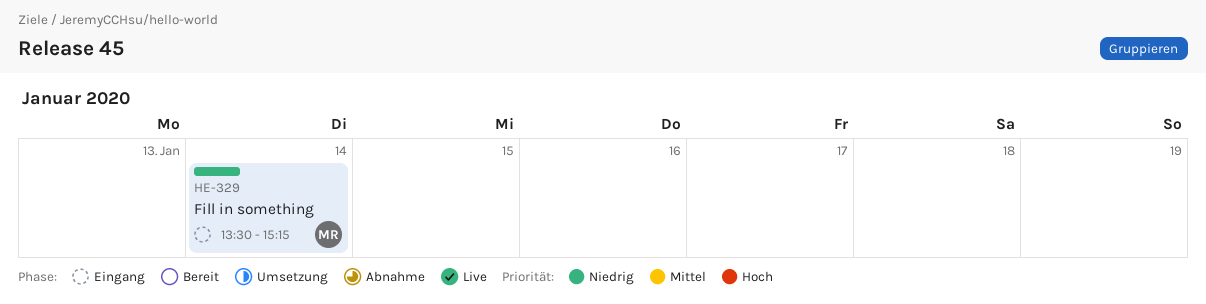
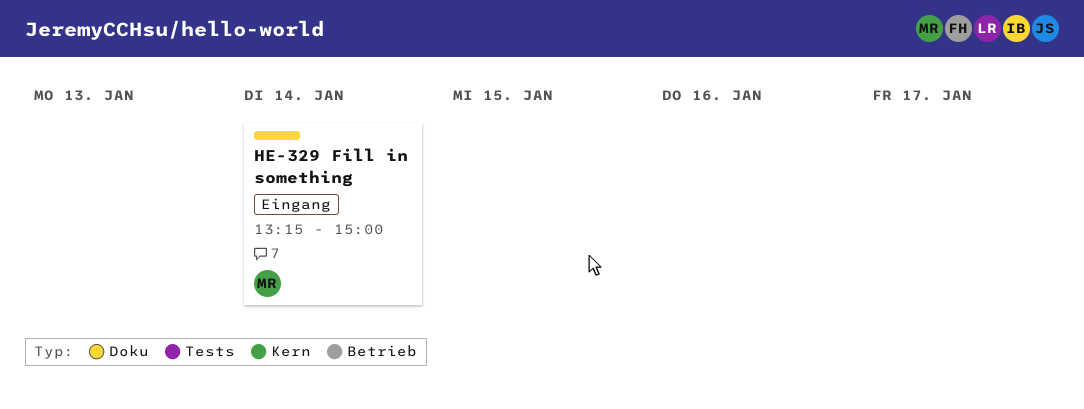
HE-329, begins: 13:30 -> 13:15
HE-329, ends: 15:15 -> 15:00

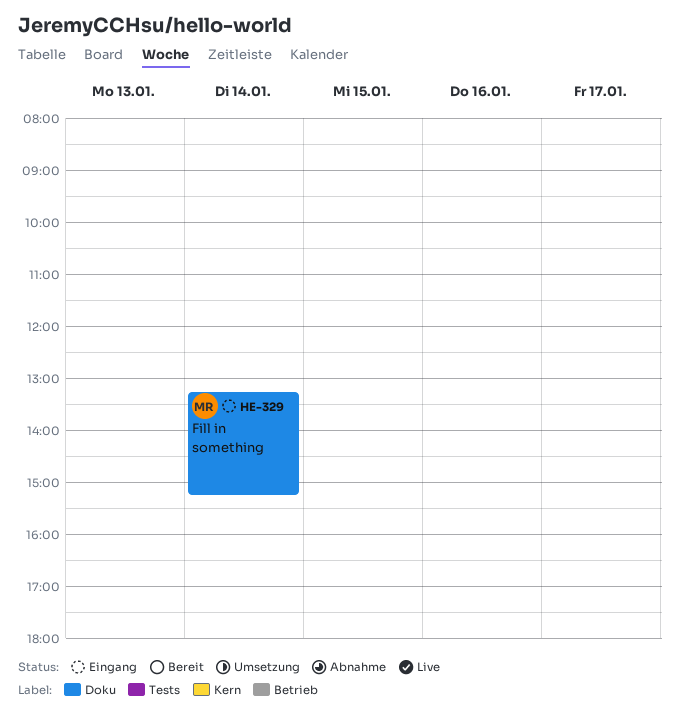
HE-329, ends: 15:00 -> 15:15

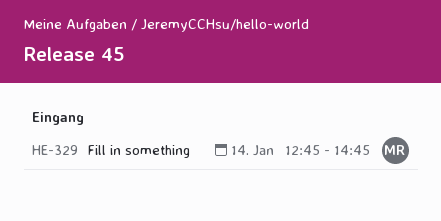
HE-329, begins: 13:15 -> 12:45
HE-329, ends: 15:15 -> 14:45

